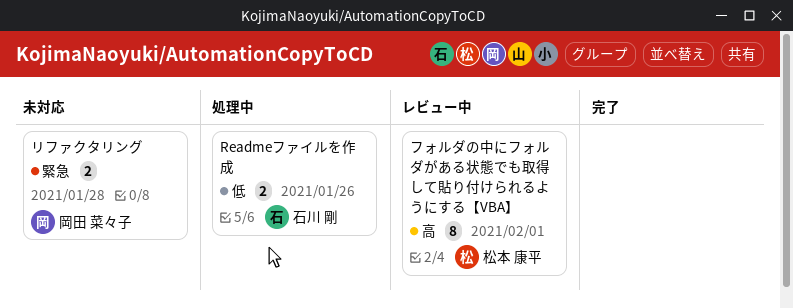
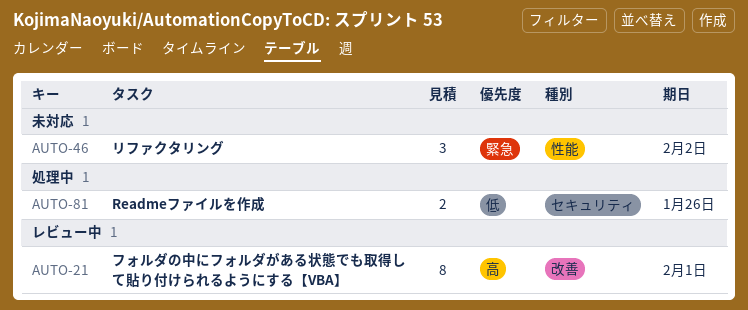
リファクタリング, estimate: 2 -> 3
リファクタリング, due: Jan 28 -> Feb 2

